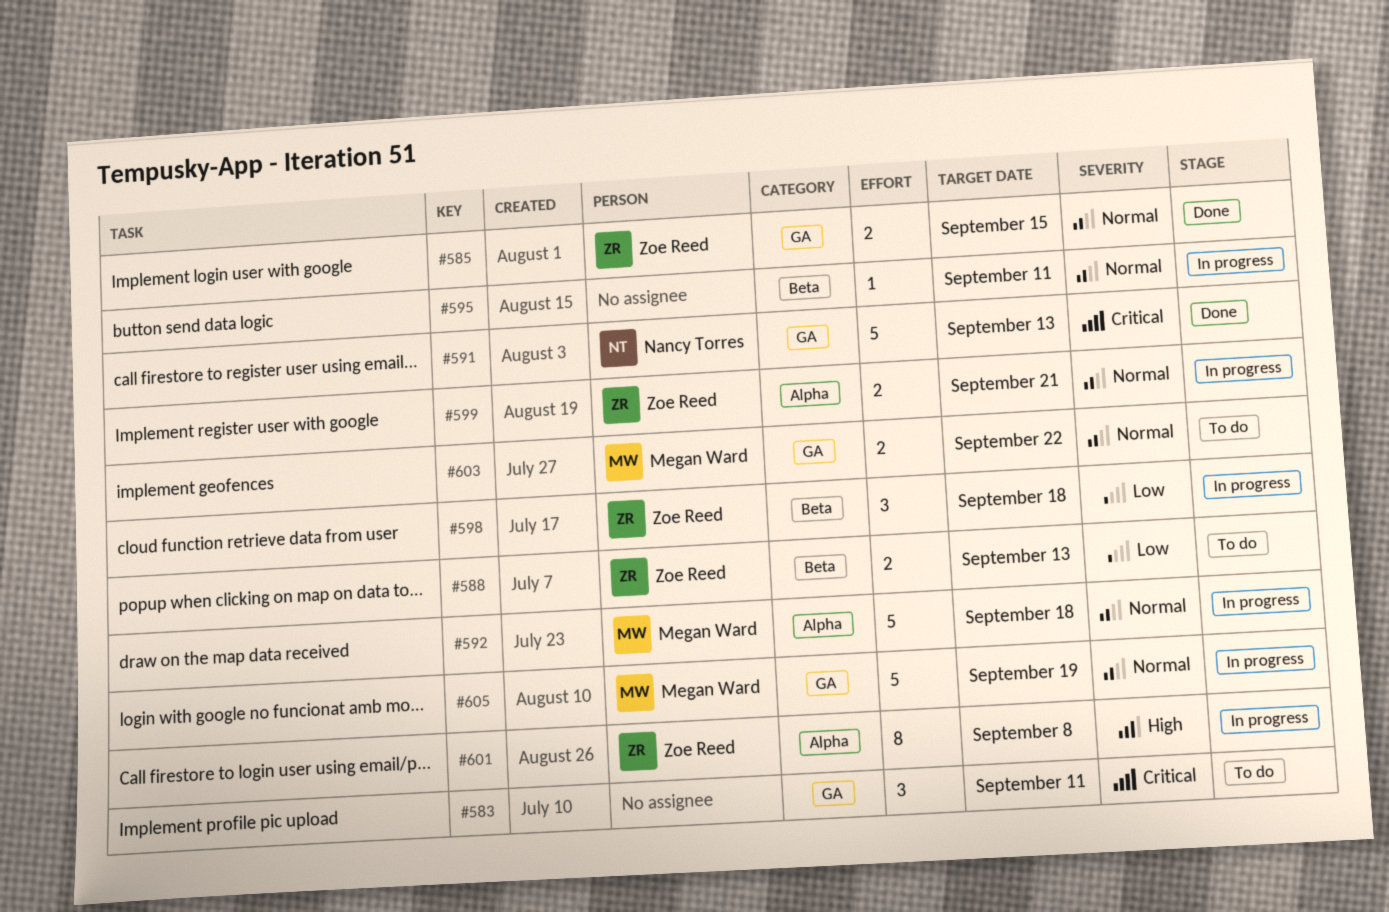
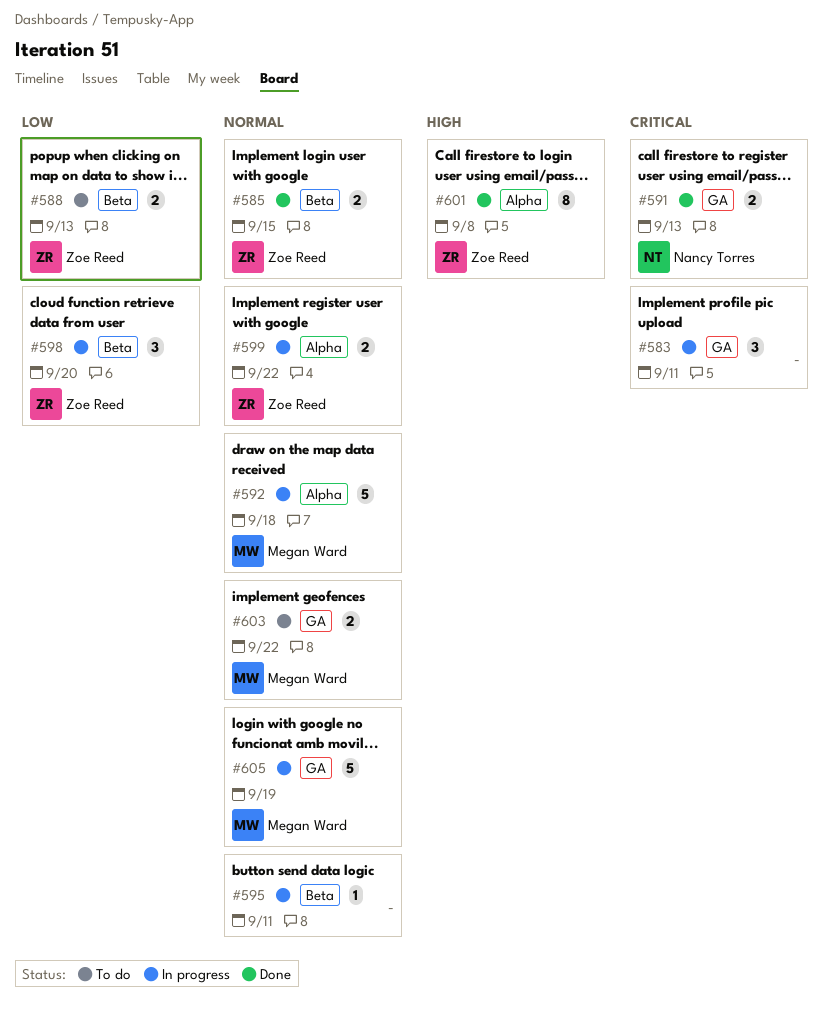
#583, status: To do -> In progress
#585, label: GA -> Beta
#591, estimate: 5 -> 2
#598, due: Sep 18 -> Sep 20
#599, due: Sep 21 -> Sep 22
#601, status: In progress -> Done

